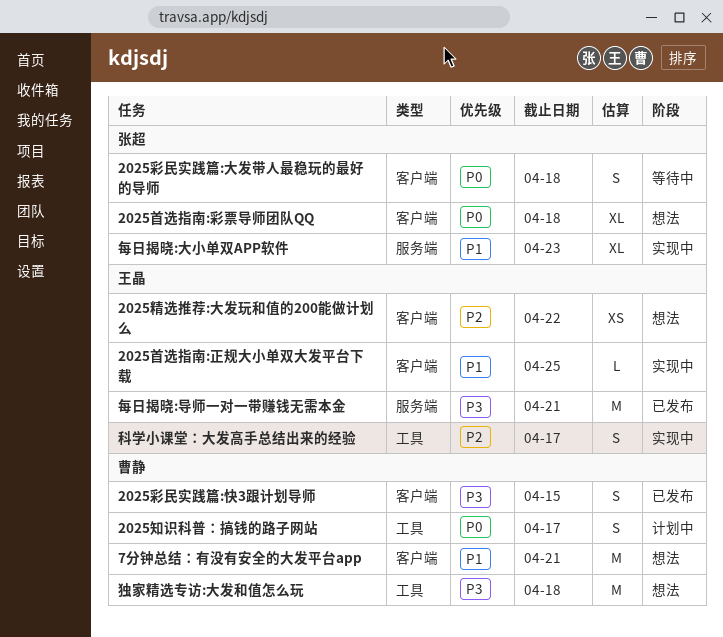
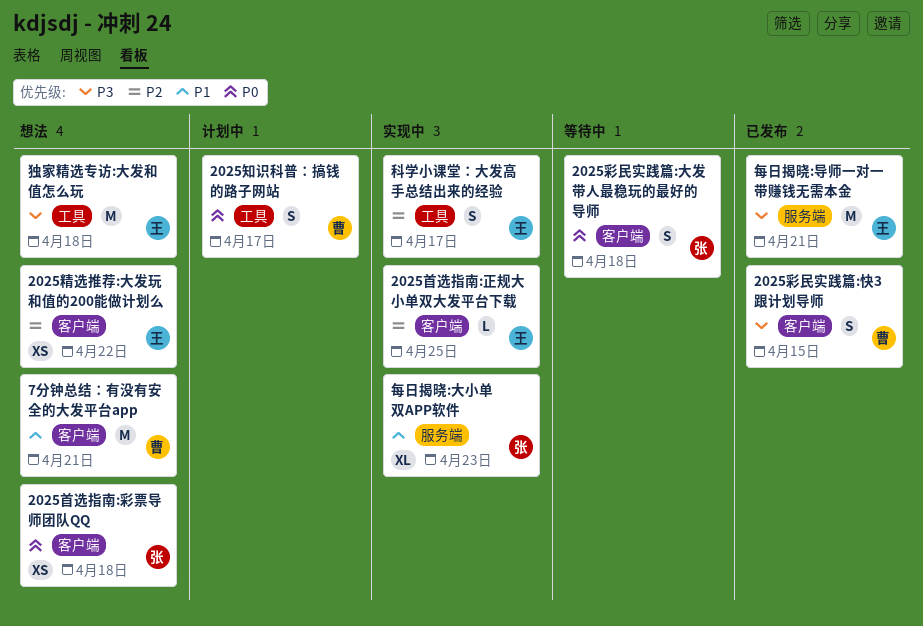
2025首选指南:彩票导师团队QQ, estimate: XL -> XS
2025首选指南:正规大小单双大发平台下载, priority: P1 -> P2
独家精选专访:大发和值怎么玩, owner: 曹静 -> 王晶

